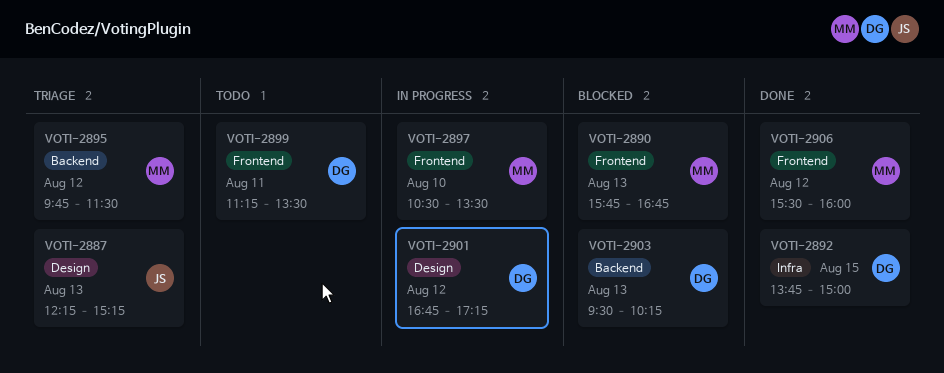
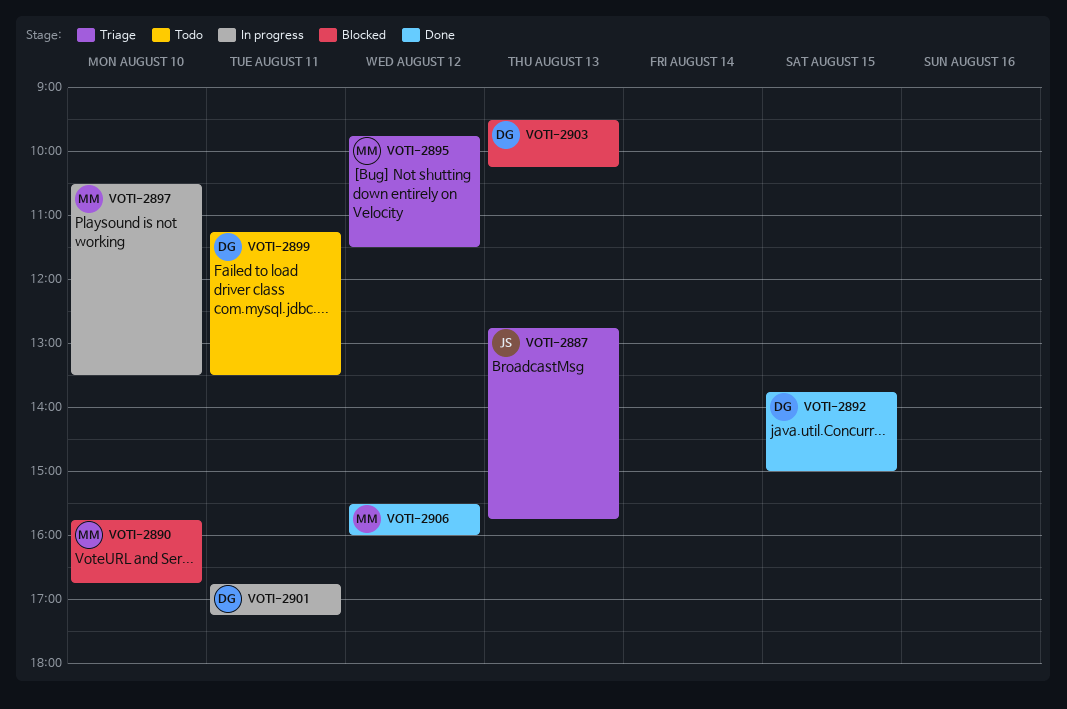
VOTI-2887, begins: 12:15 -> 12:45
VOTI-2887, ends: 15:15 -> 15:45
VOTI-2890, day: Aug 13 -> Aug 10
VOTI-2901, day: Aug 12 -> Aug 11

